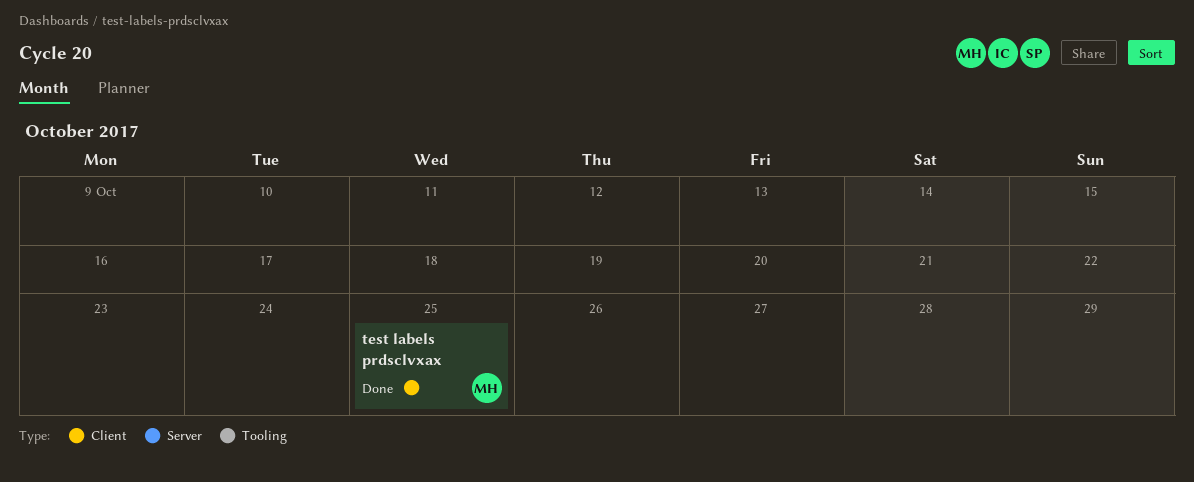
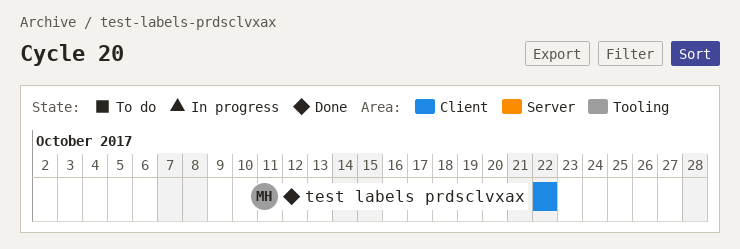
test labels prdsclvxax, due: Oct 25 -> Oct 22

